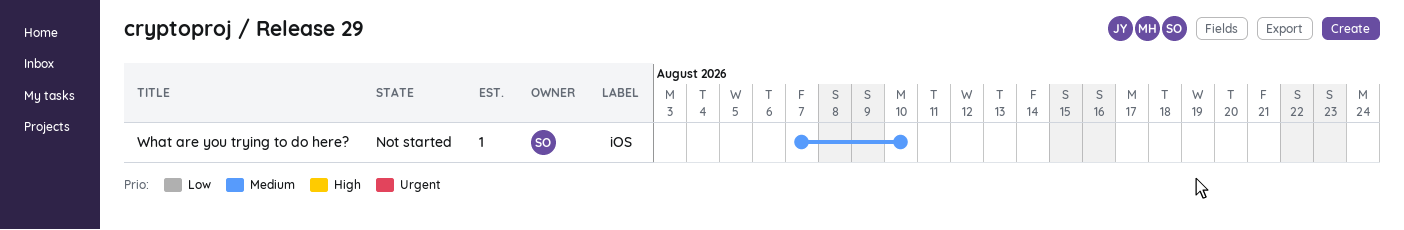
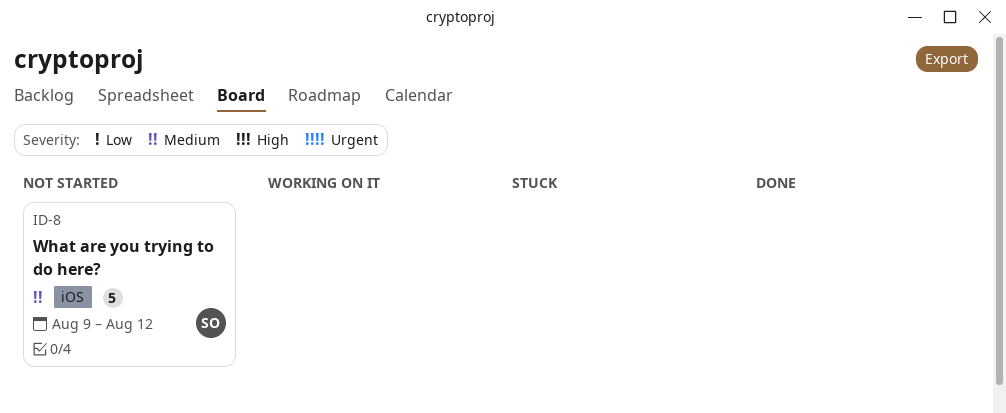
What are you trying to do here?, estimate: 1 -> 5
What are you trying to do here?, start: Aug 7 -> Aug 9
What are you trying to do here?, due: Aug 10 -> Aug 12

